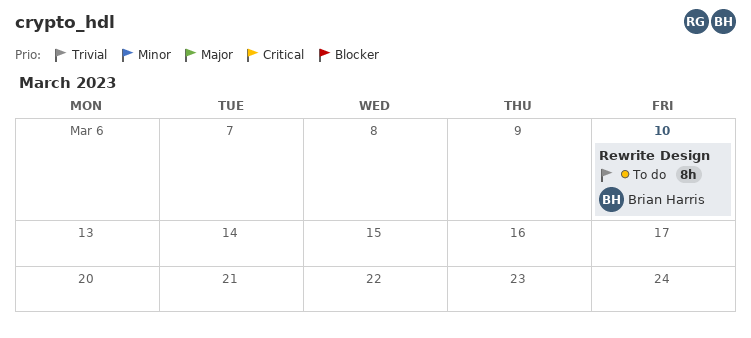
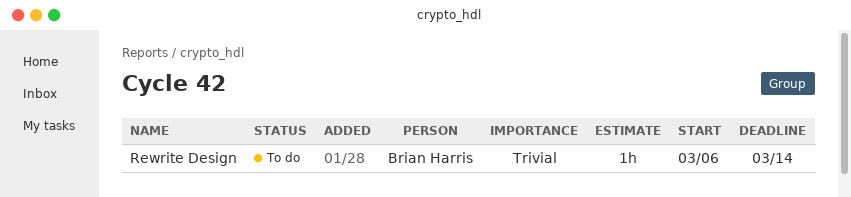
Rewrite Design, estimate: 8h -> 1h
Rewrite Design, due: Mar 10 -> Mar 14

